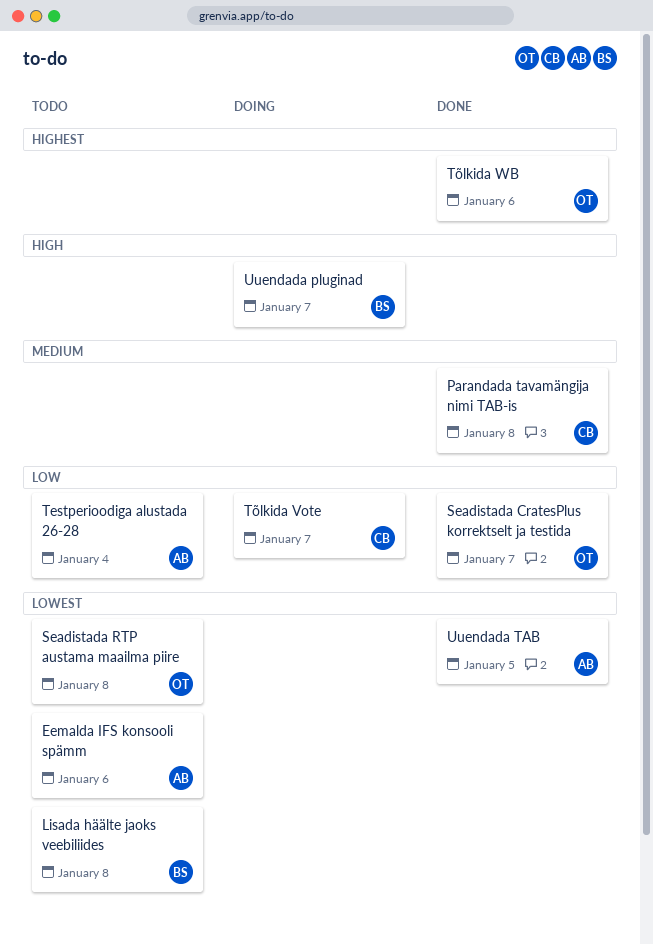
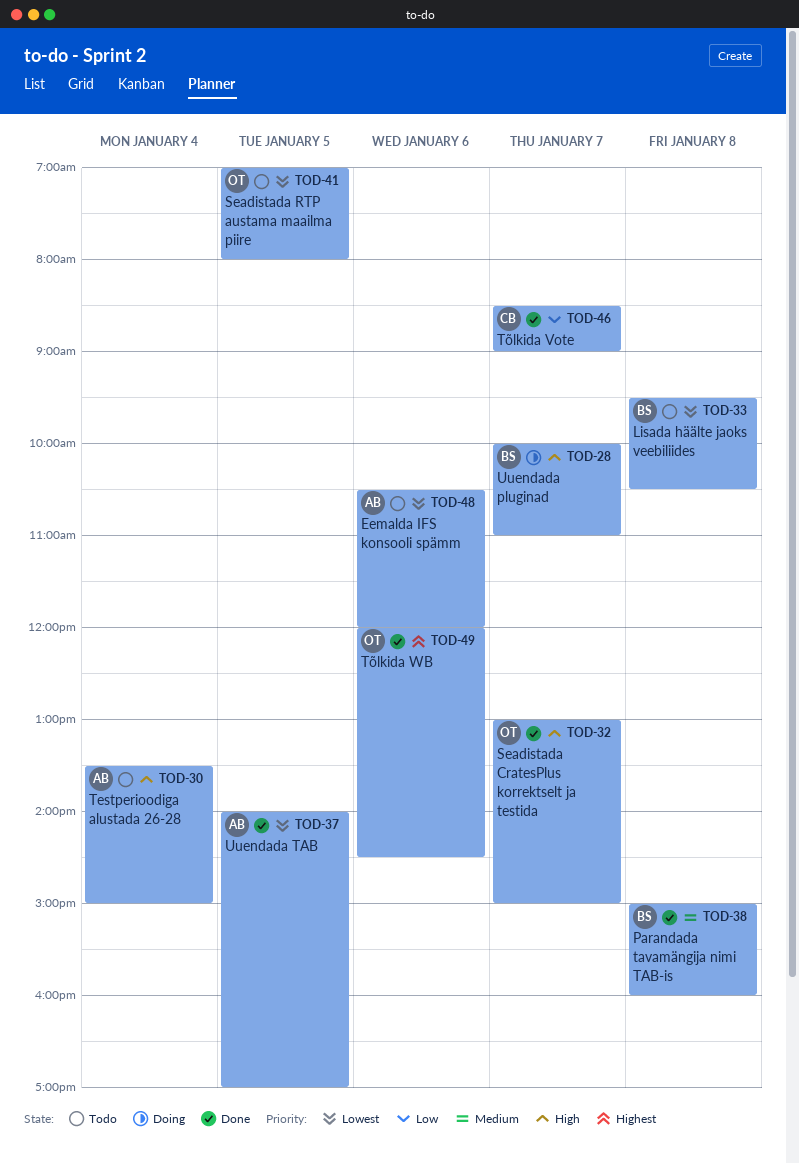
Parandada tavamängija nimi TAB-is, owner: CB -> BS
Seadistada CratesPlus korrektselt ja testida, priority: Low -> High
Seadistada RTP austama maailma piire, day: Jan 8 -> Jan 5
Testperioodiga alustada 26-28, priority: Low -> High
Tõlkida Vote, status: Doing -> Done

